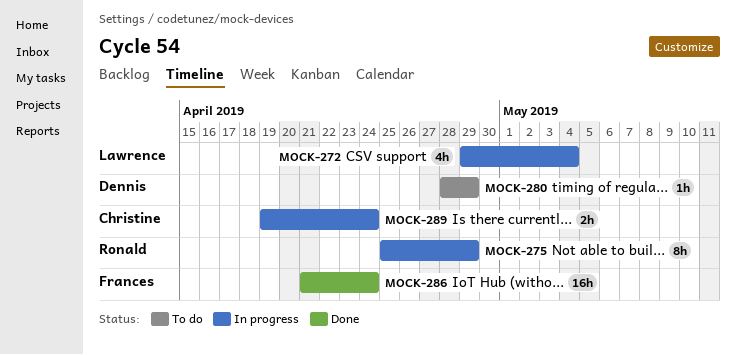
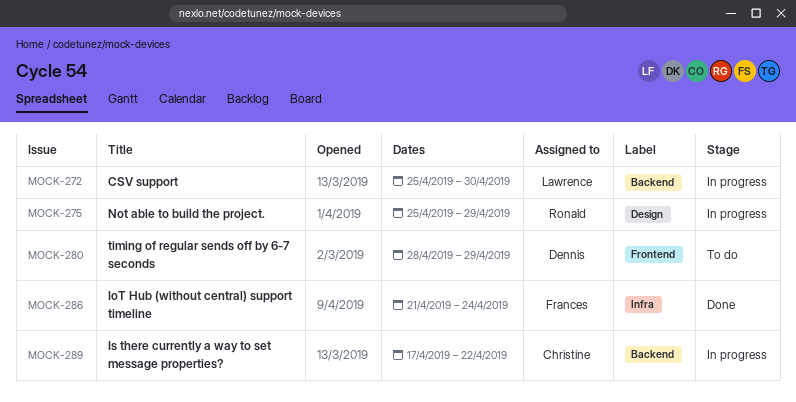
MOCK-272, start: Apr 29 -> Apr 25
MOCK-272, due: May 4 -> Apr 30
MOCK-289, start: Apr 19 -> Apr 17
MOCK-289, due: Apr 24 -> Apr 22

